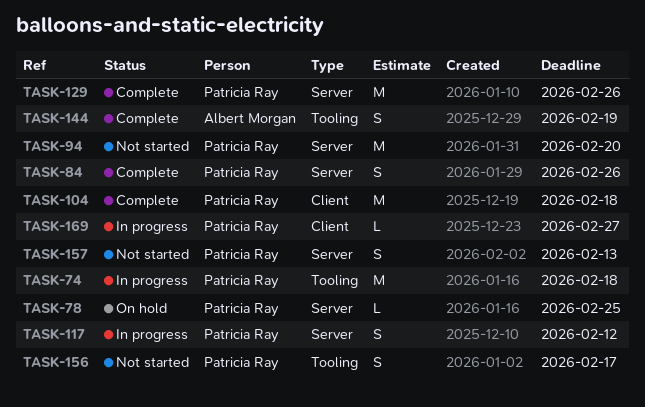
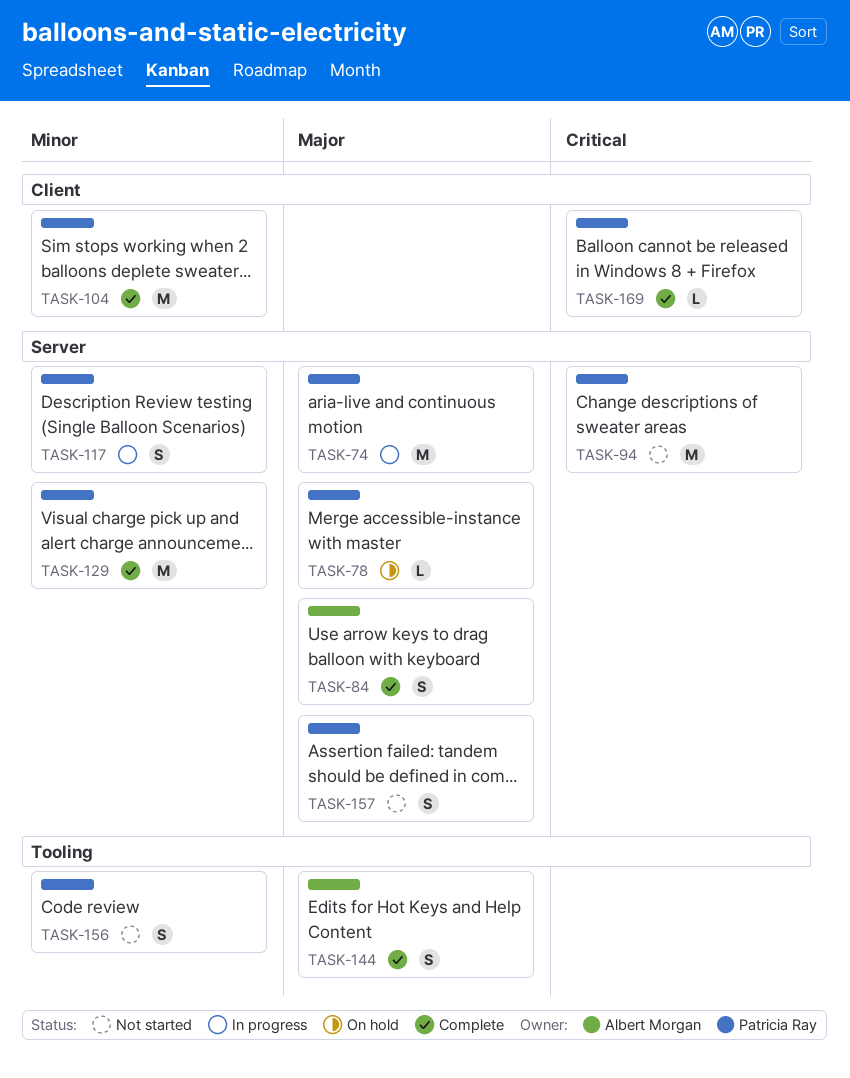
TASK-74, label: Tooling -> Server
TASK-84, owner: Patricia Ray -> Albert Morgan
TASK-169, status: In progress -> Complete

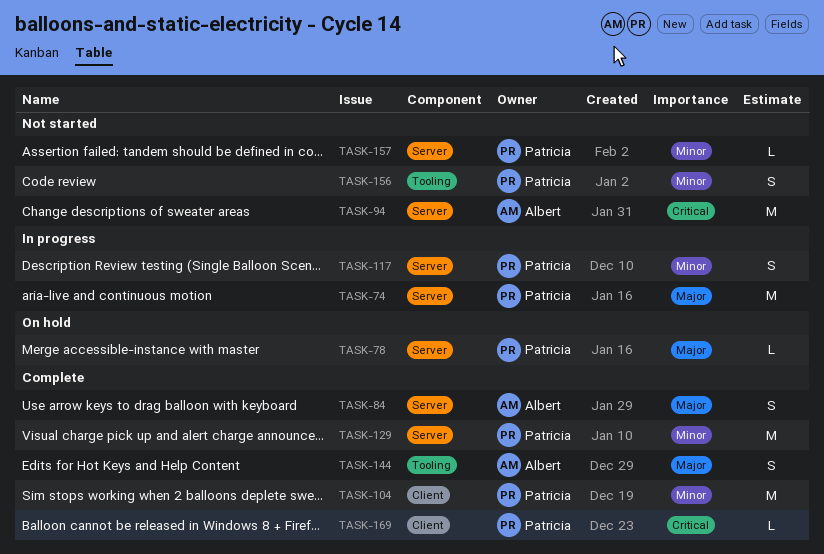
TASK-94, owner: Patricia Ray -> Albert Morgan
TASK-157, priority: Major -> Minor
TASK-157, estimate: S -> L

